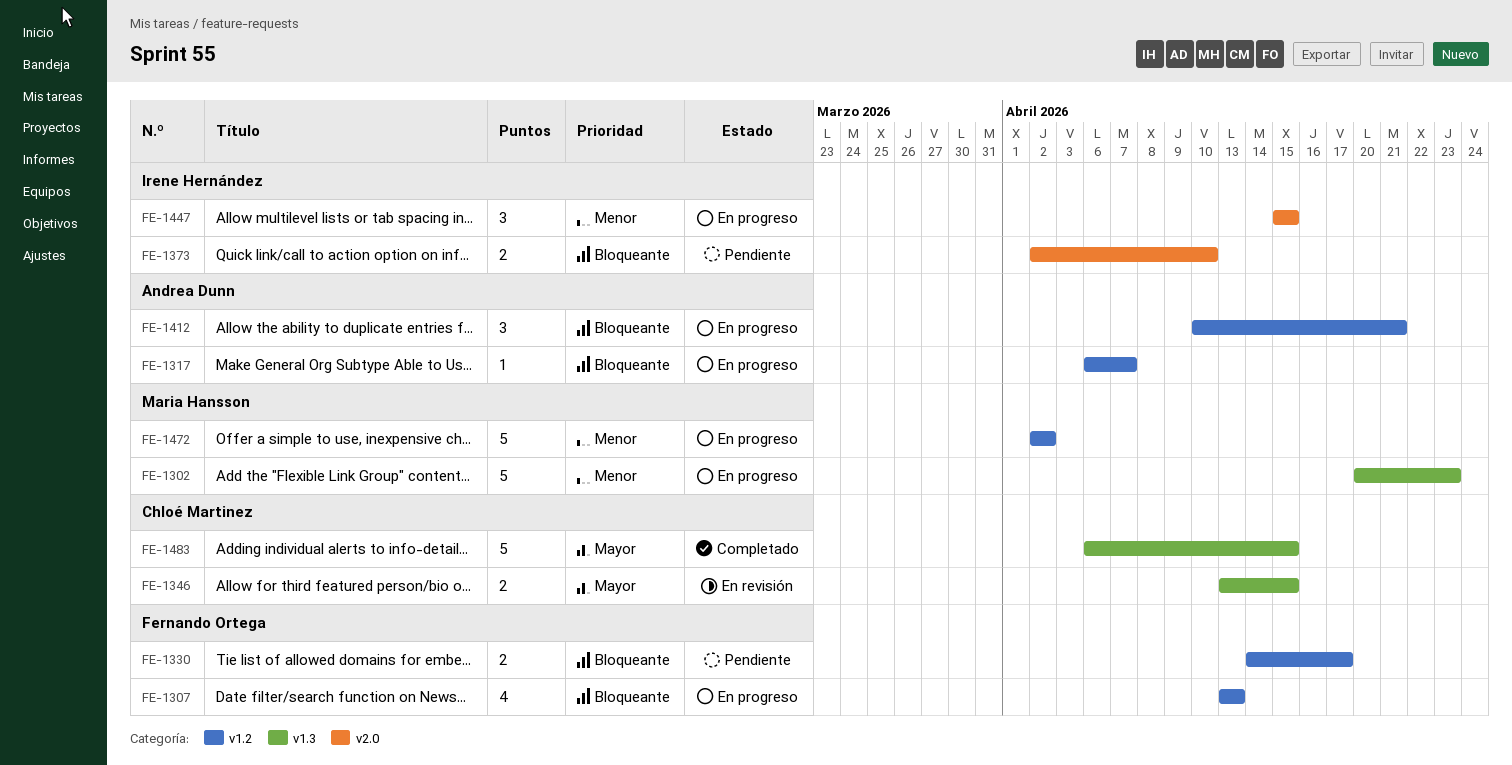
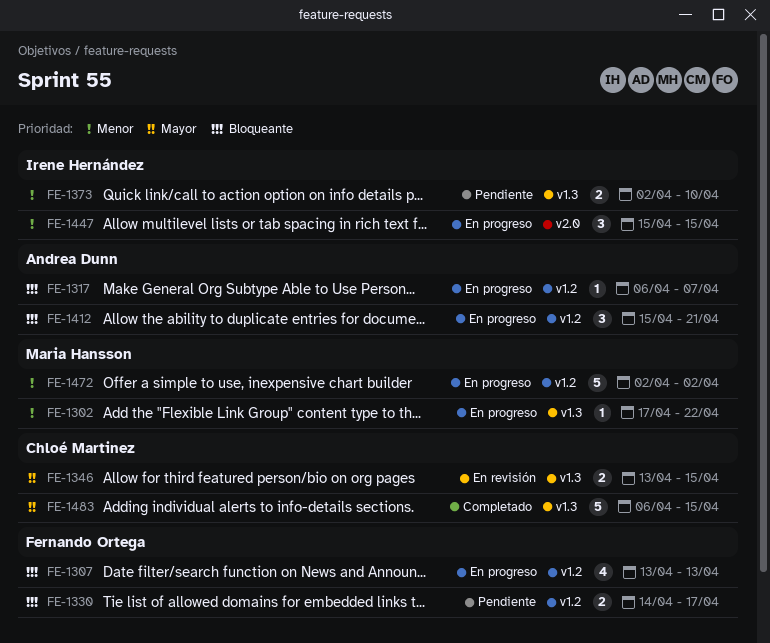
FE-1302, estimate: 5 -> 1
FE-1302, start: Apr 20 -> Apr 17
FE-1302, due: Apr 23 -> Apr 22
FE-1373, priority: Bloqueante -> Menor
FE-1373, label: v2.0 -> v1.3
FE-1412, start: Apr 10 -> Apr 15

